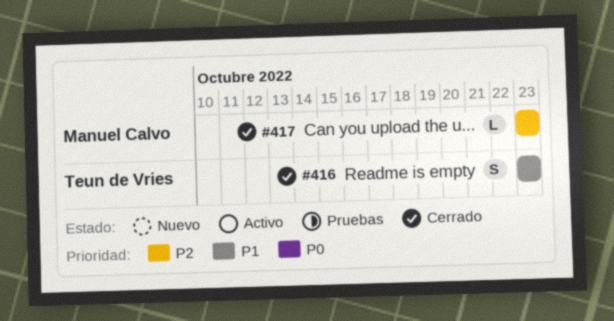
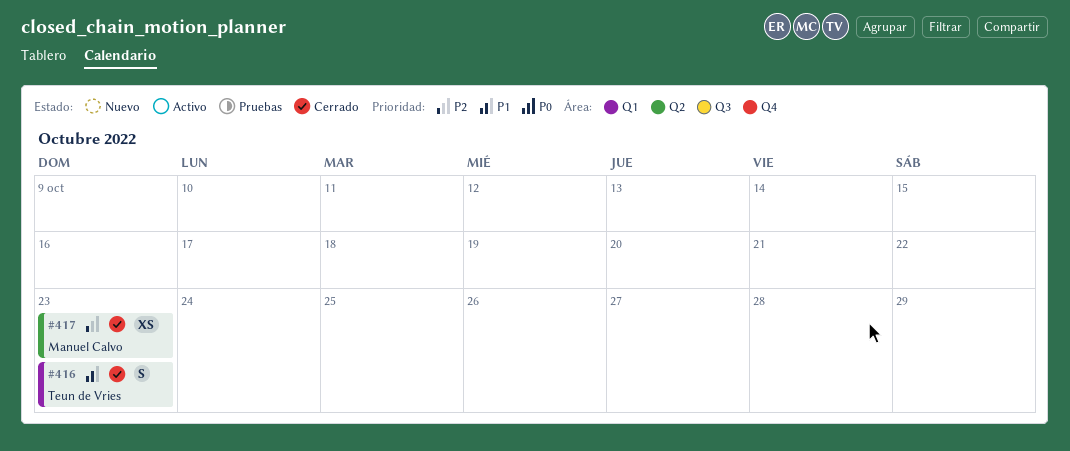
#417, estimate: L -> XS

